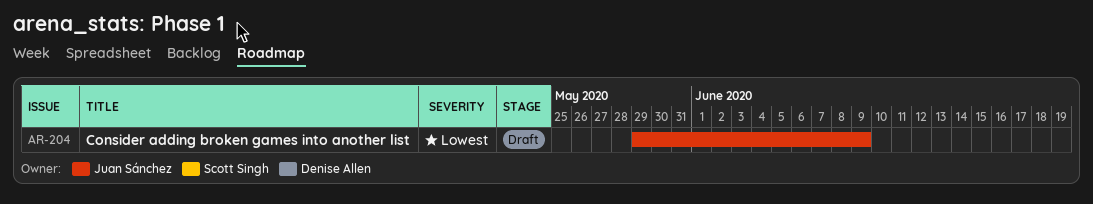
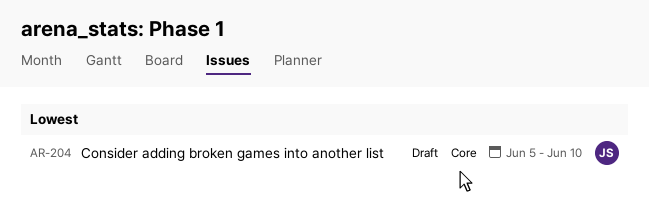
AR-204, start: May 29 -> Jun 5
AR-204, due: Jun 9 -> Jun 10

